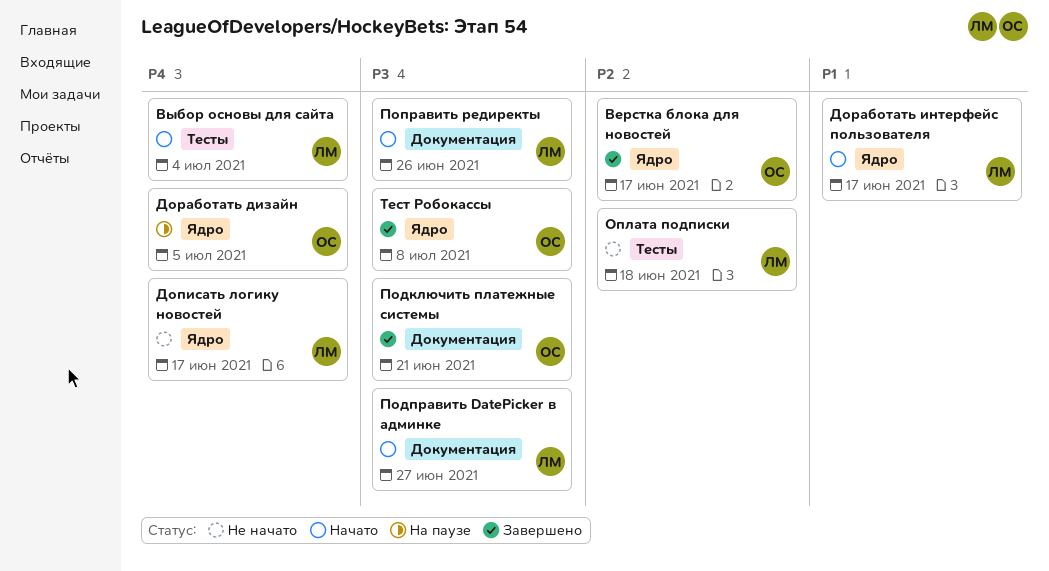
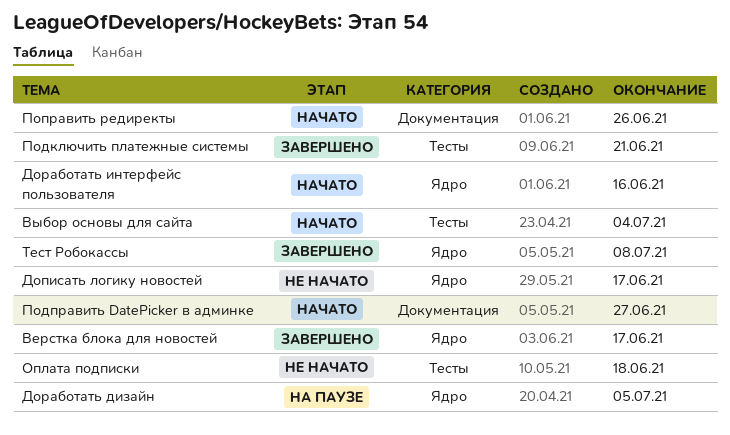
Доработать интерфейс пользователя, due: Jun 17 -> Jun 16
Подключить платежные системы, label: Документация -> Тесты

